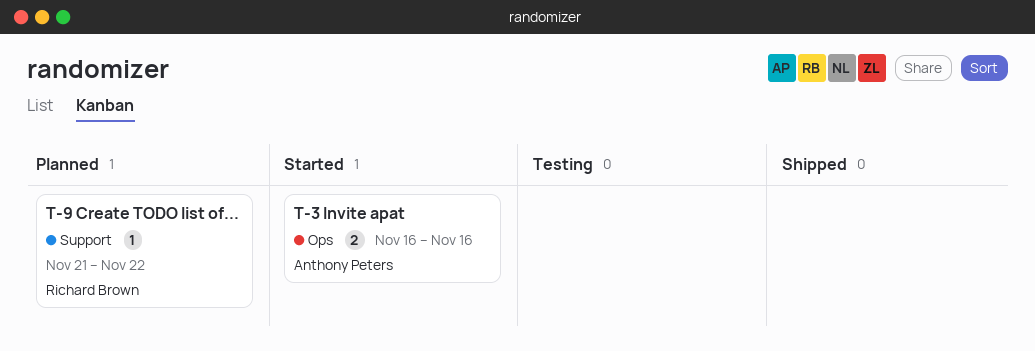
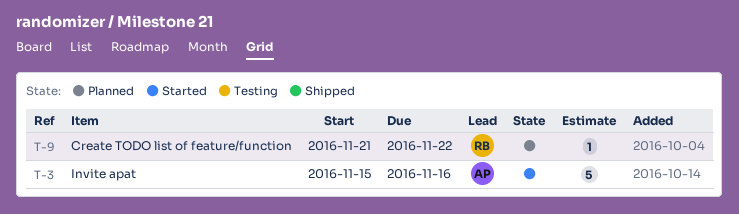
T-3, estimate: 2 -> 5
T-3, start: Nov 16 -> Nov 15

